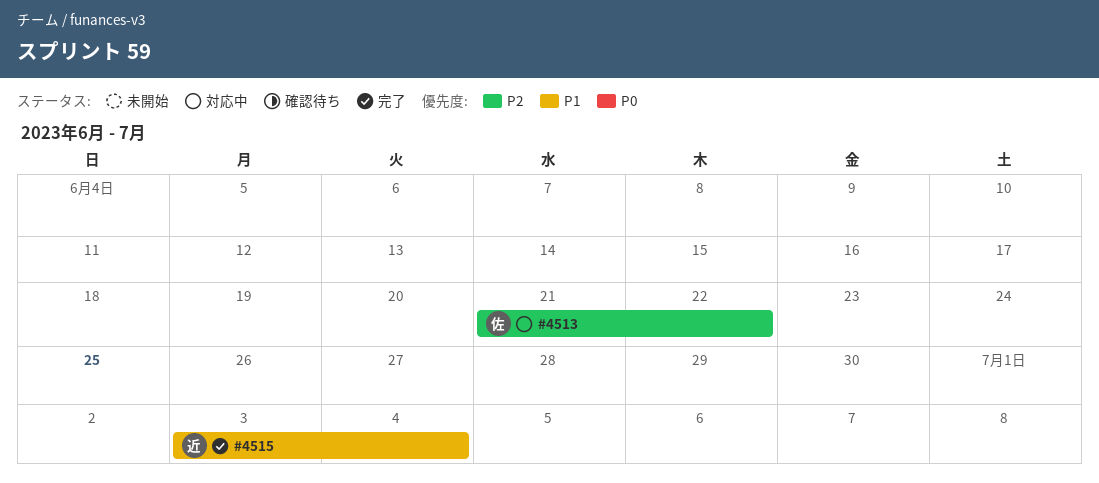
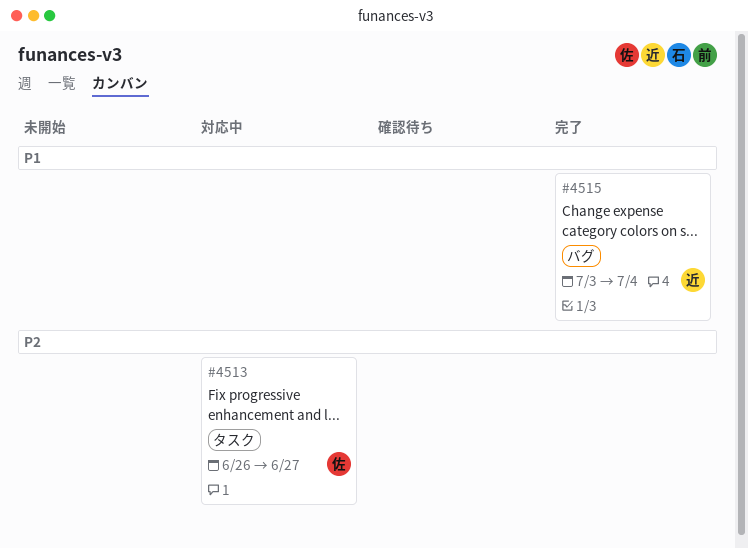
#4513, start: Jun 21 -> Jun 26
#4513, due: Jun 22 -> Jun 27

